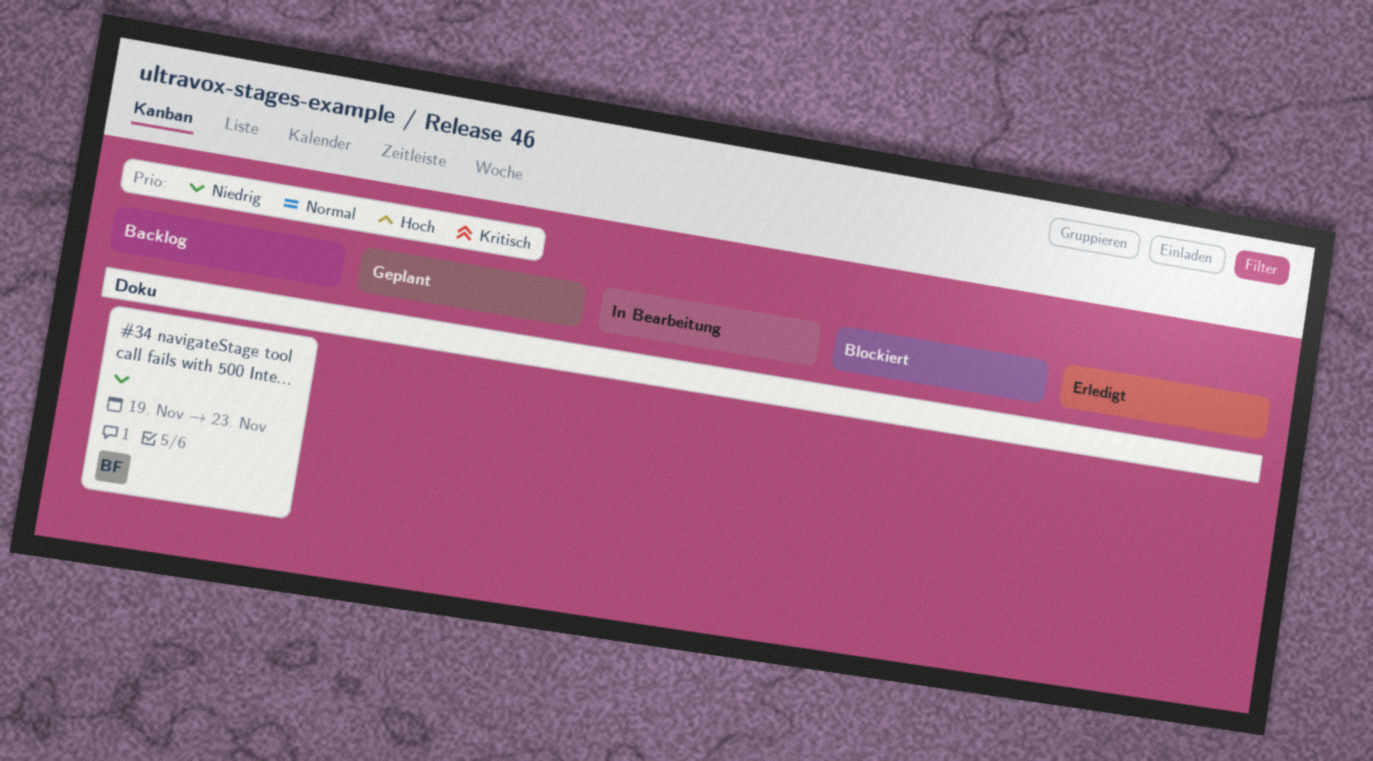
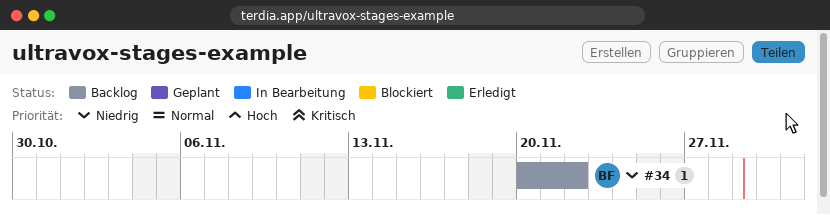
#34, start: Nov 19 -> Nov 20
#34, due: Nov 23 -> Nov 22

